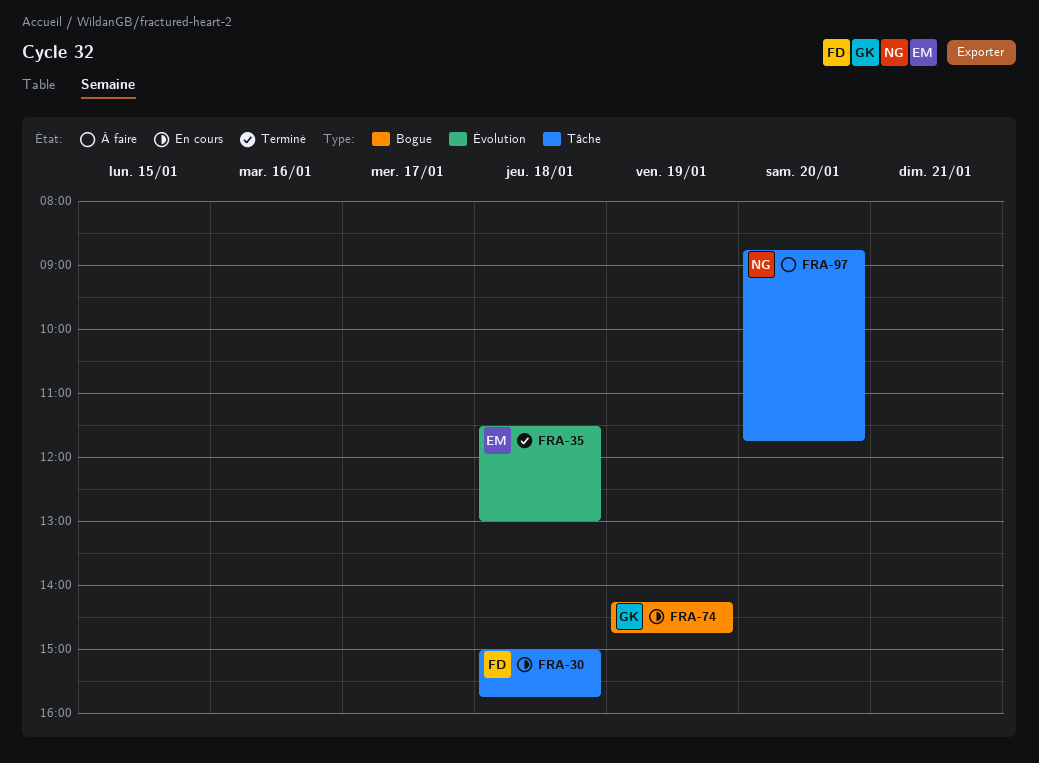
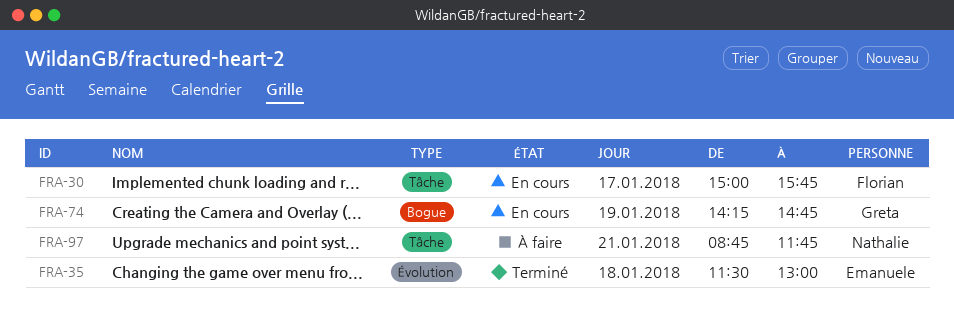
FRA-30, day: Jan 18 -> Jan 17
FRA-97, day: Jan 20 -> Jan 21

